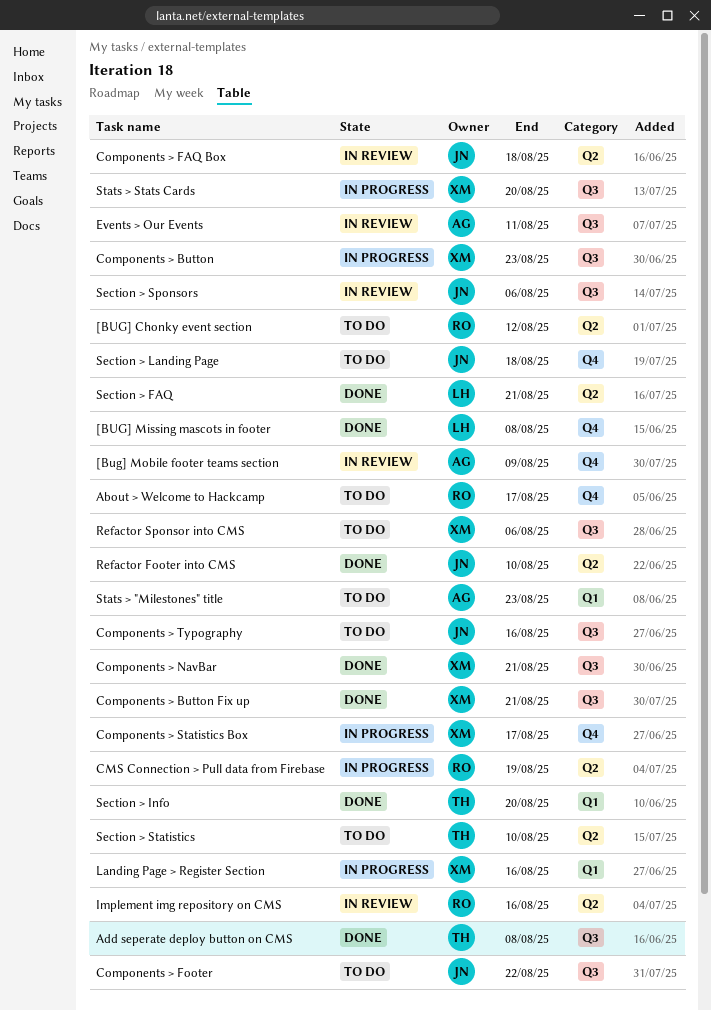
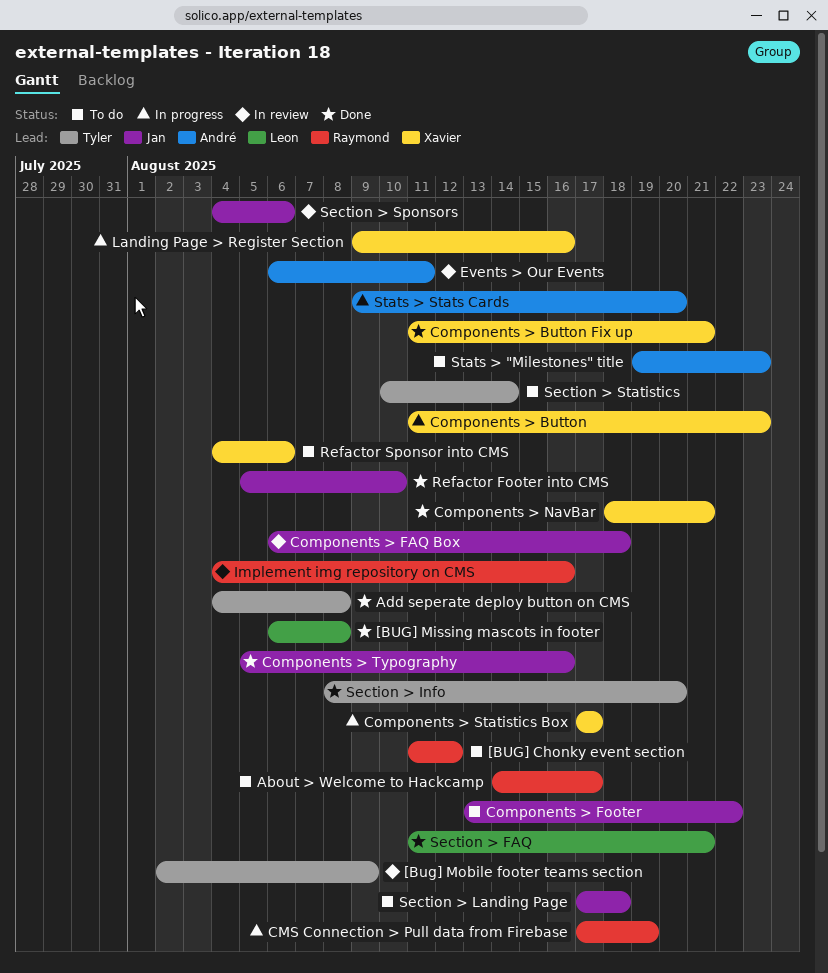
[Bug] Mobile footer teams section, owner: André -> Tyler
Components > Typography, status: To do -> Done
Section > Statistics, due: Aug 10 -> Aug 14
Stats > Stats Cards, owner: Xavier -> André

